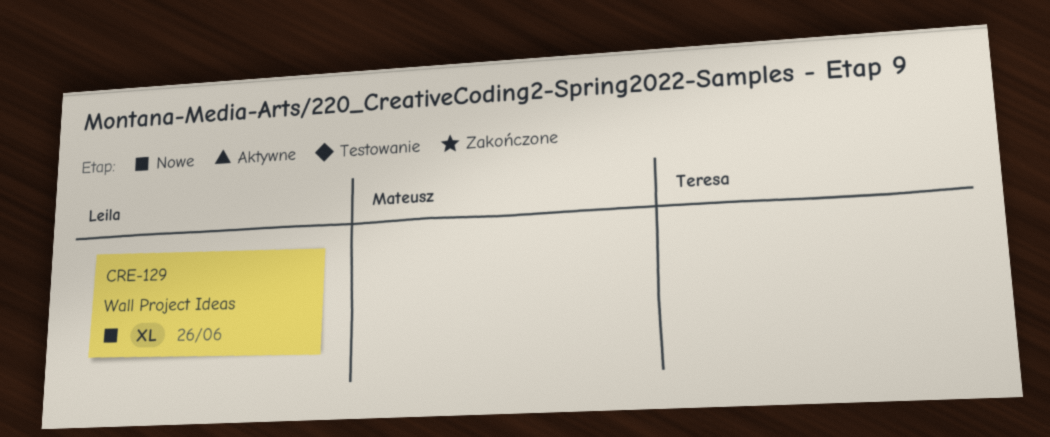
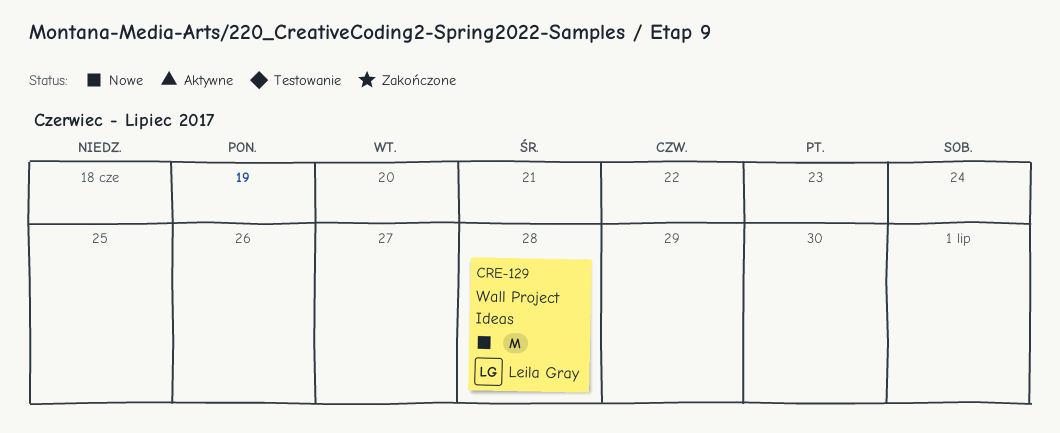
CRE-129, estimate: XL -> M
CRE-129, due: Jun 26 -> Jun 28

